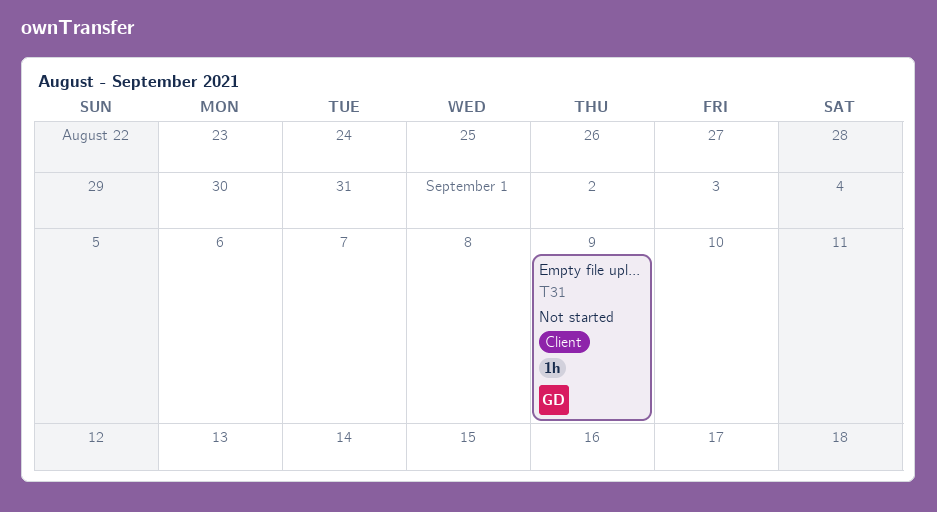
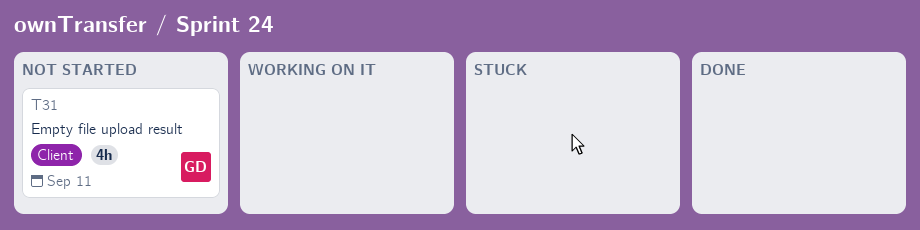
T31, estimate: 1h -> 4h
T31, due: Sep 9 -> Sep 11

